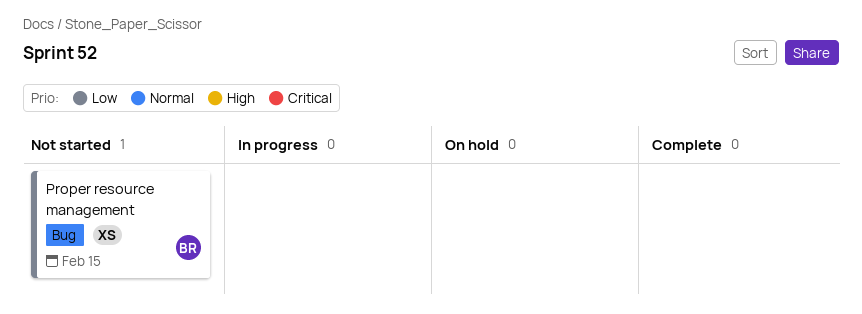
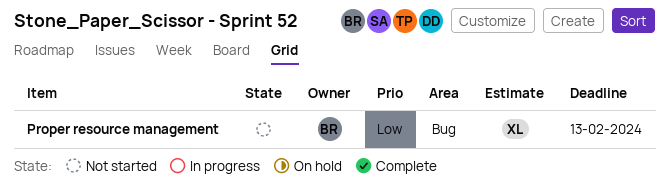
Proper resource management, estimate: XS -> XL
Proper resource management, due: Feb 15 -> Feb 13

